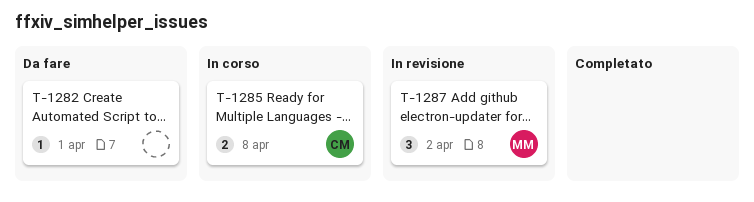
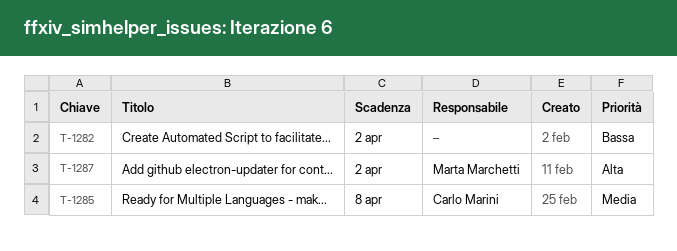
T-1282, due: Apr 1 -> Apr 2

